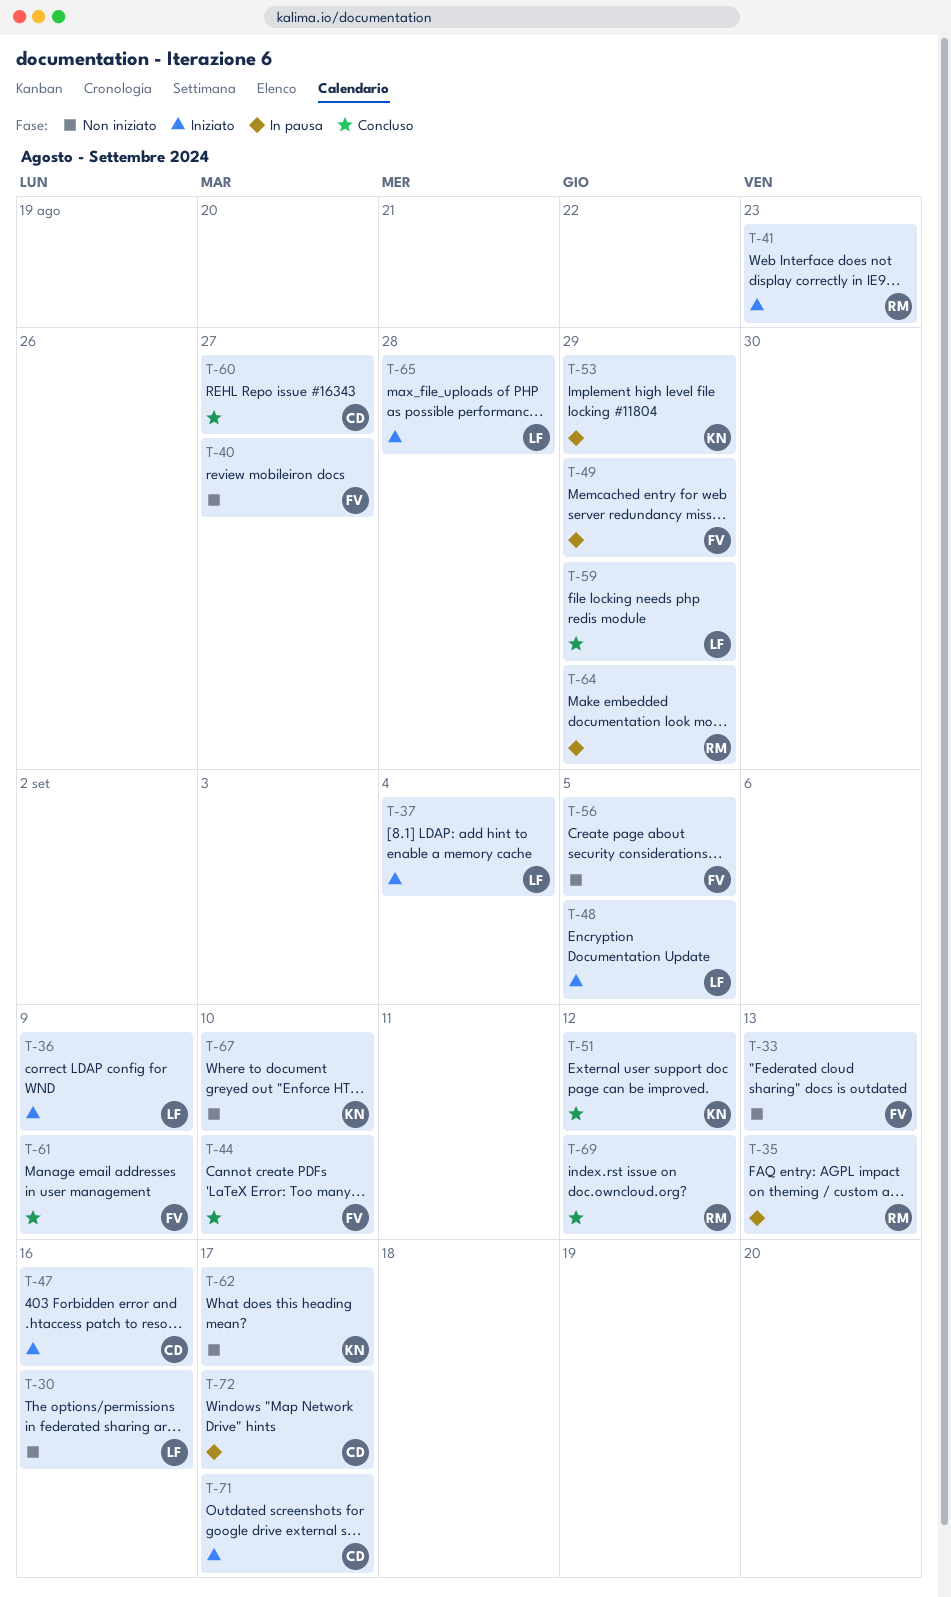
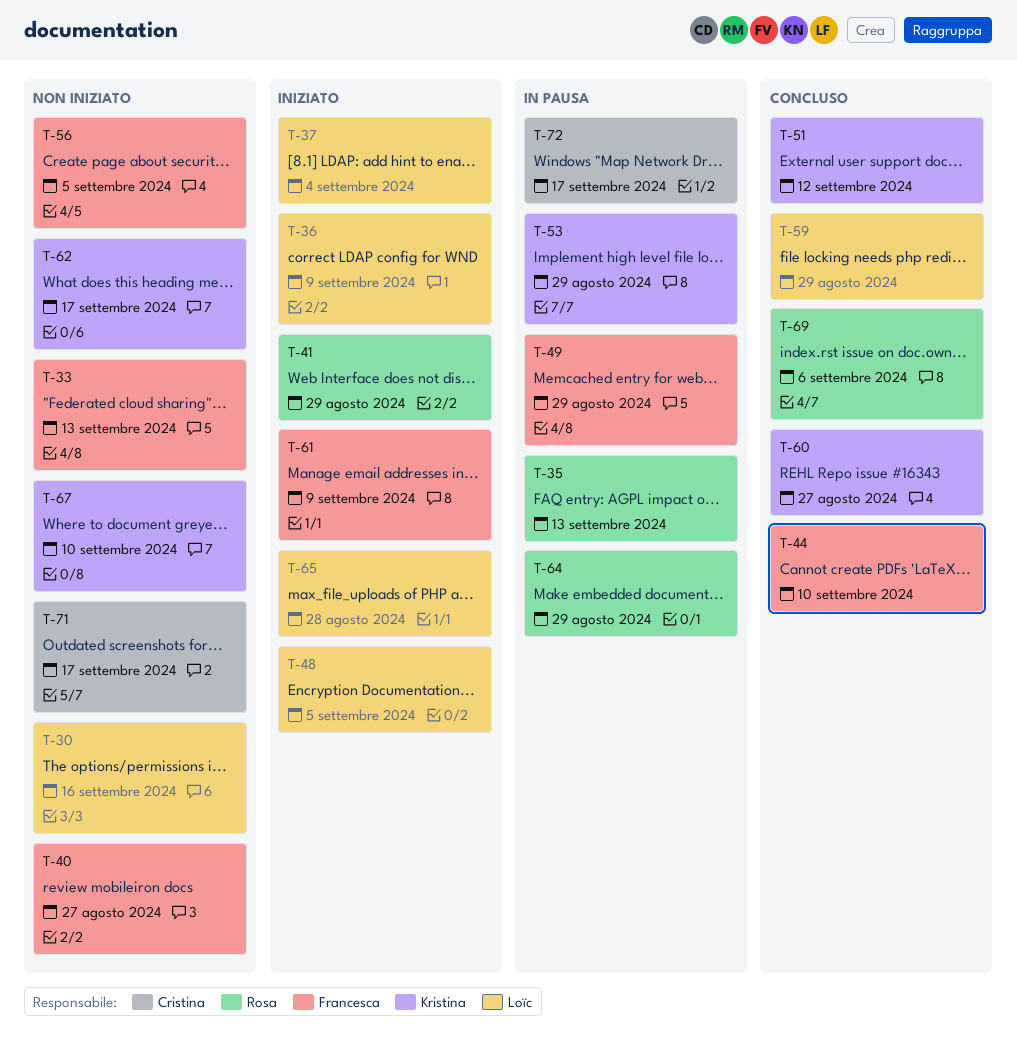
T-41, due: Aug 23 -> Aug 29
T-47: present -> none
T-60, owner: Cristina -> Kristina
T-61, status: Concluso -> Iniziato
T-69, due: Sep 12 -> Sep 6
T-71, status: Iniziato -> Non iniziato

